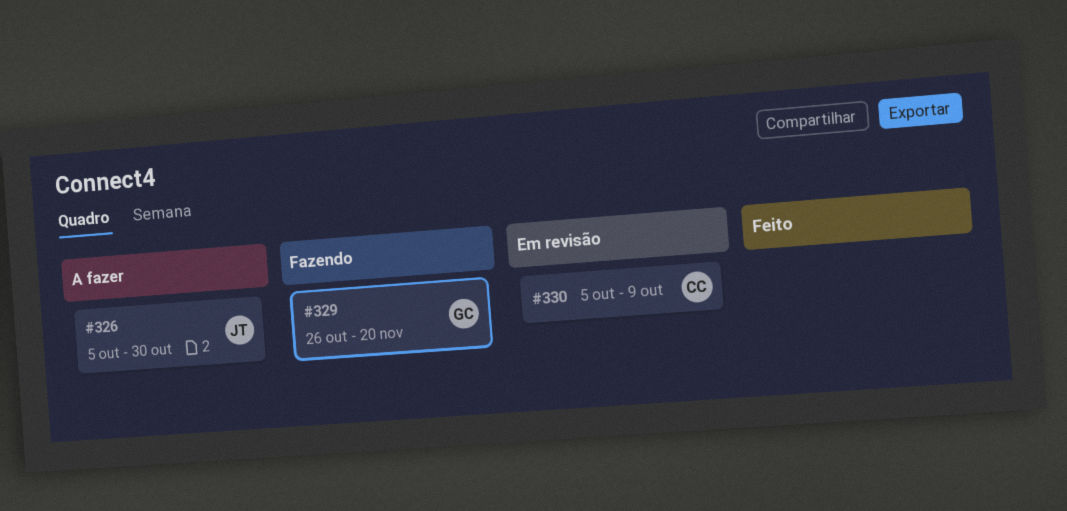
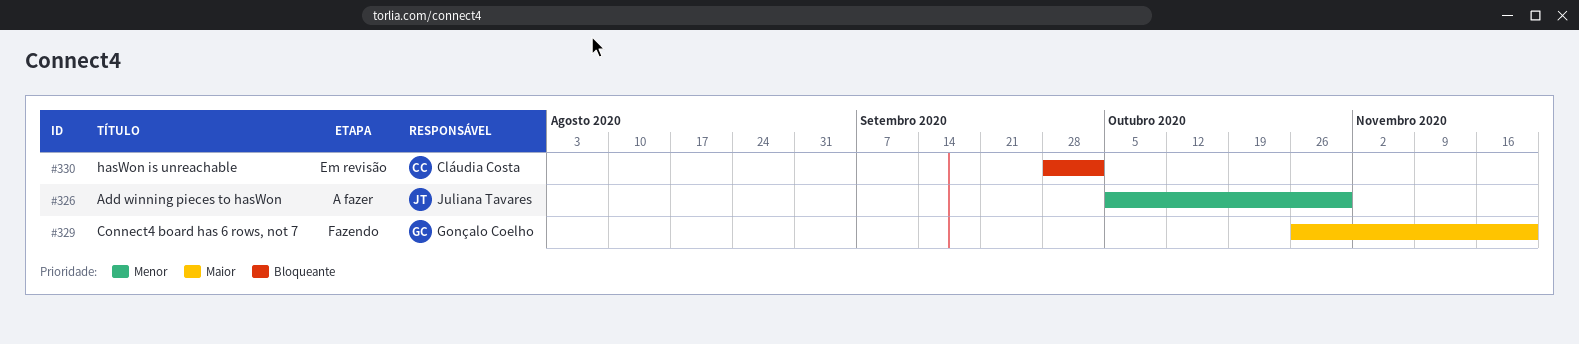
#330, start: Oct 5 -> Sep 28
#330, due: Oct 9 -> Oct 2

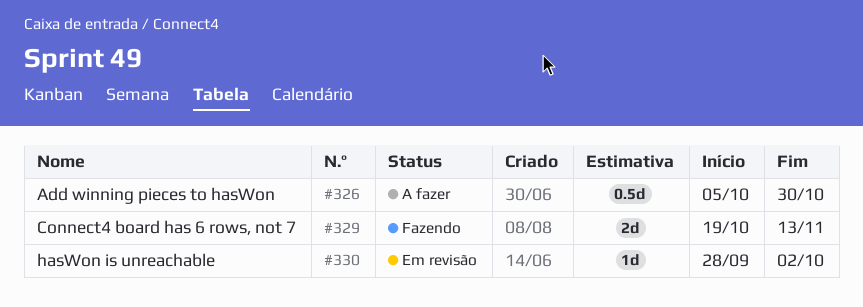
#329, start: Oct 26 -> Oct 19
#329, due: Nov 20 -> Nov 13

